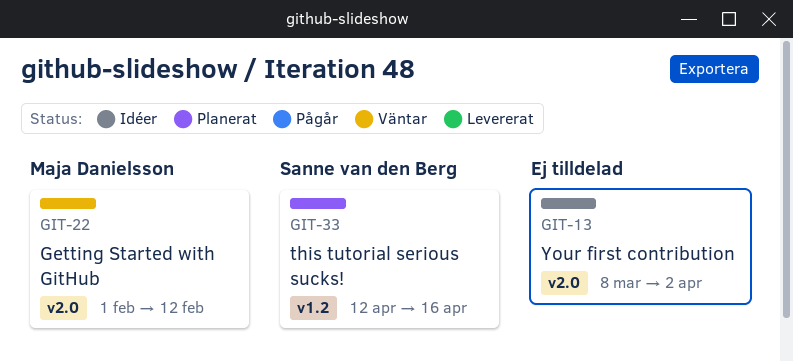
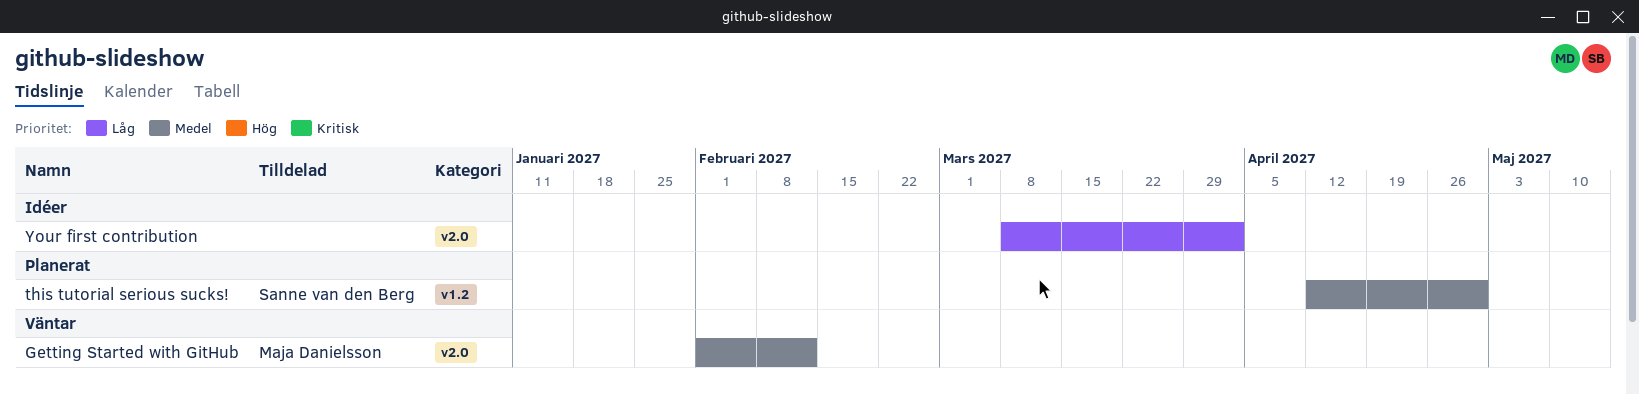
this tutorial serious sucks!, due: Apr 16 -> Apr 30

